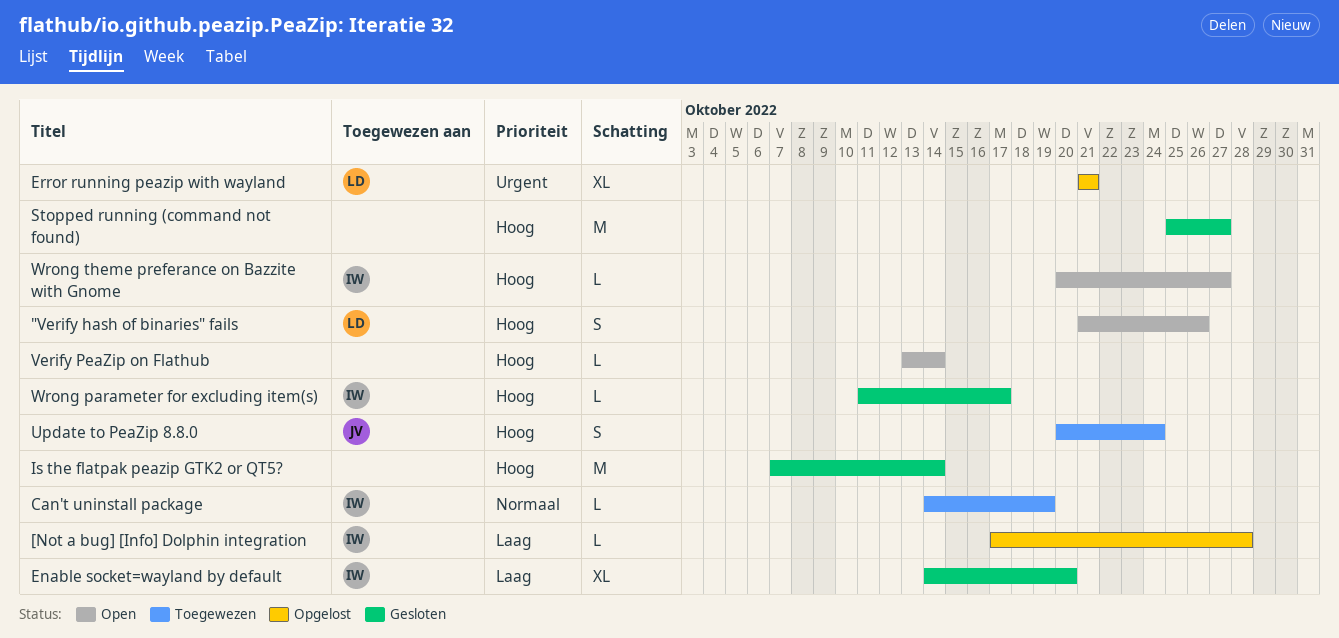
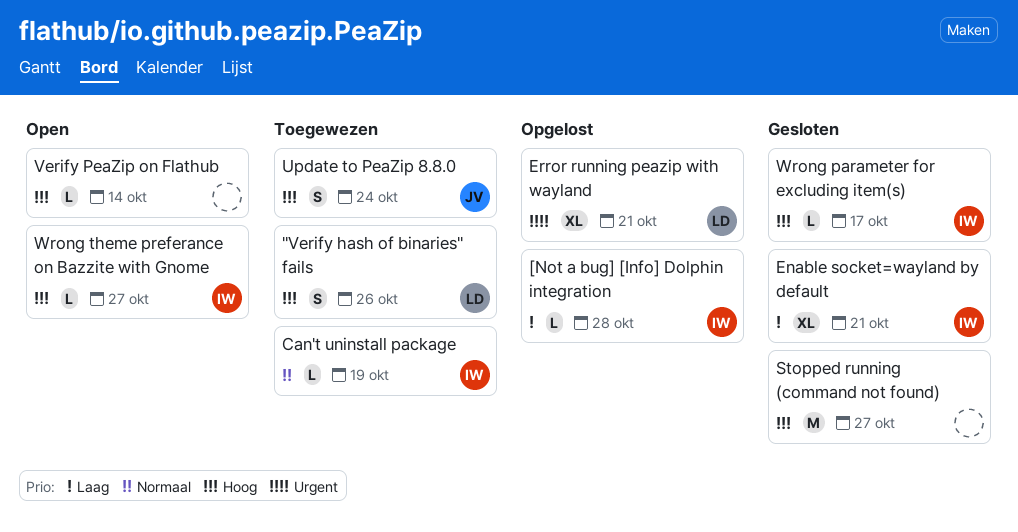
"Verify hash of binaries" fails, status: Open -> Toegewezen
Enable socket=wayland by default, due: Oct 20 -> Oct 21
Is the flatpak peazip GTK2 or QT5?: present -> none

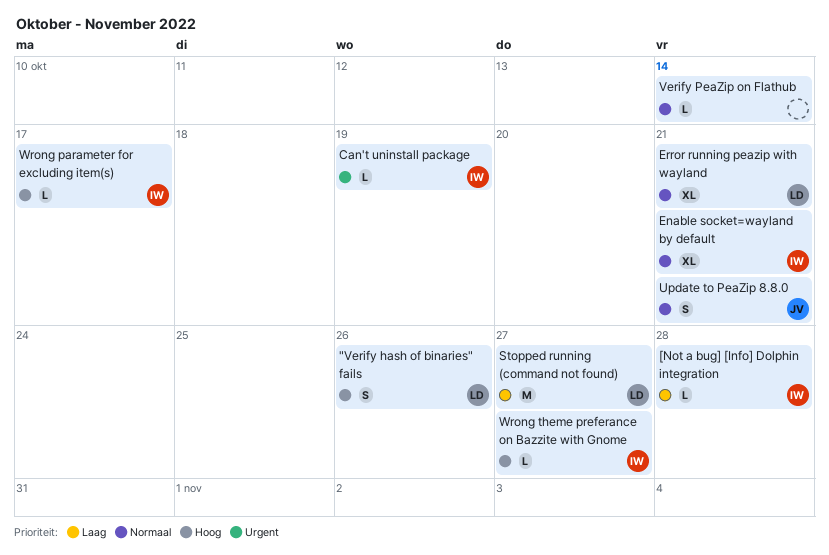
Can't uninstall package, priority: Normaal -> Urgent
Enable socket=wayland by default, priority: Laag -> Normaal
Error running peazip with wayland, priority: Urgent -> Normaal
Stopped running (command not found), owner: none -> LD
Stopped running (command not found), priority: Hoog -> Laag
Update to PeaZip 8.8.0, priority: Hoog -> Normaal
Update to PeaZip 8.8.0, due: Oct 24 -> Oct 21
Verify PeaZip on Flathub, priority: Hoog -> Normaal

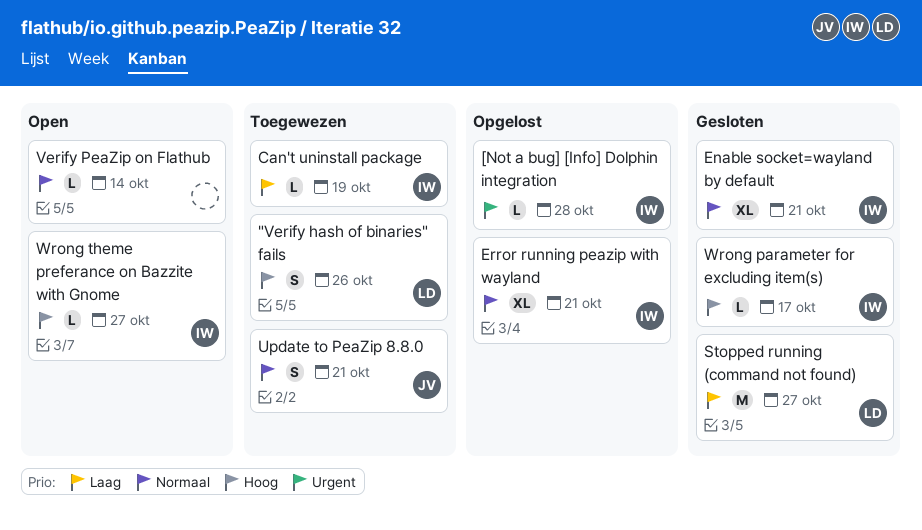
[Not a bug] [Info] Dolphin integration, priority: Laag -> Urgent
Can't uninstall package, priority: Urgent -> Laag
Error running peazip with wayland, owner: LD -> IW

